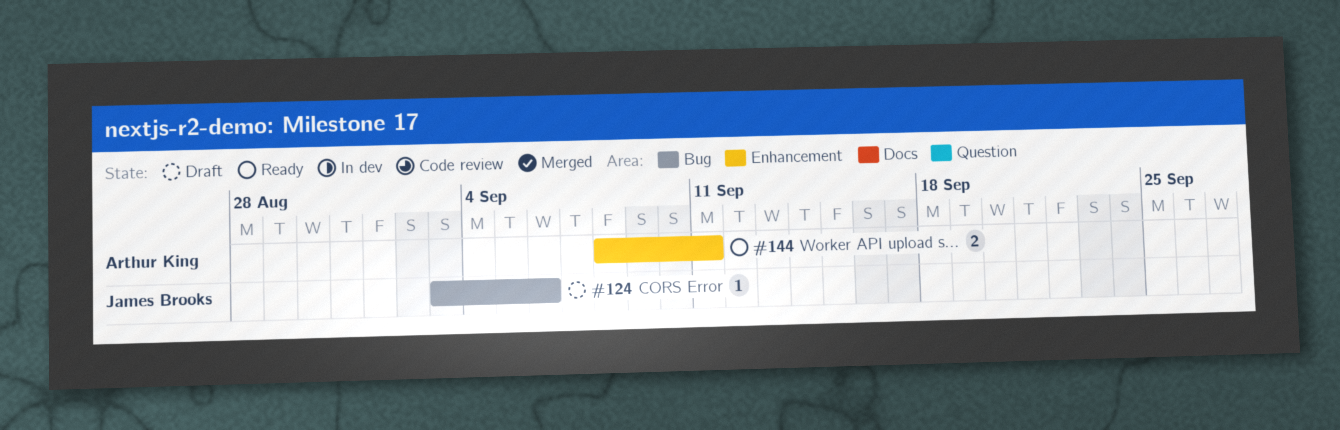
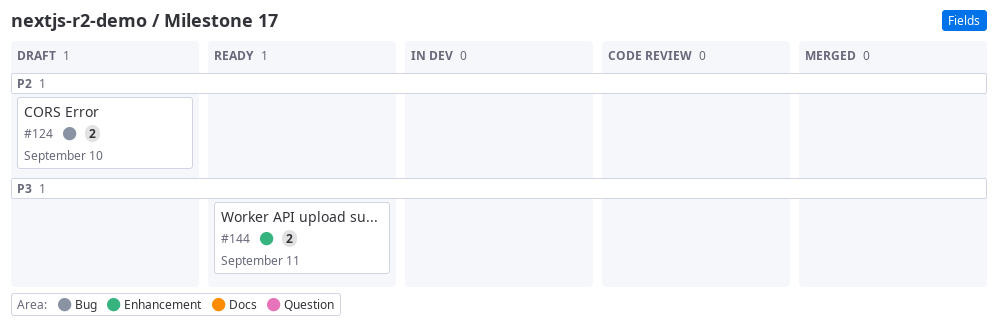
#124, estimate: 1 -> 2
#124, due: Sep 6 -> Sep 10

